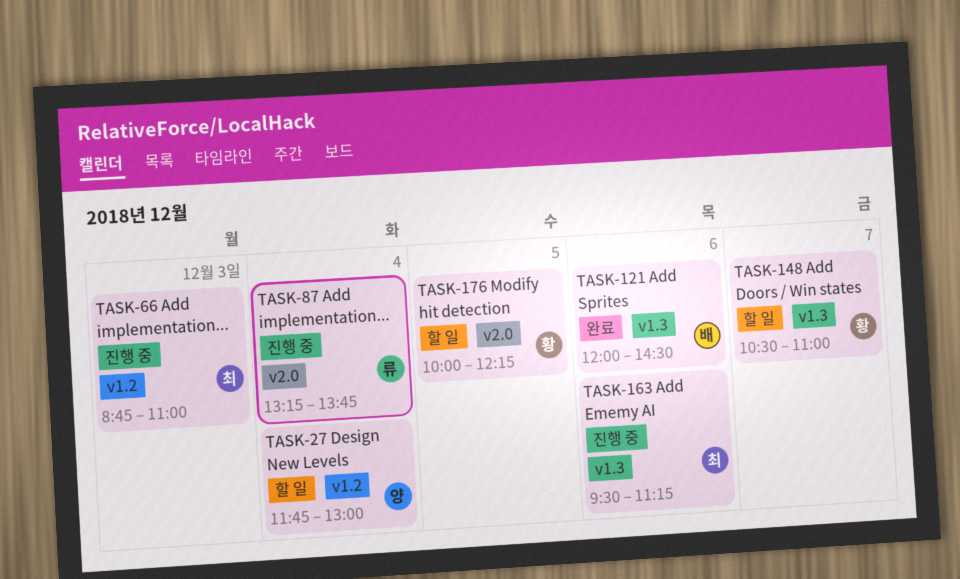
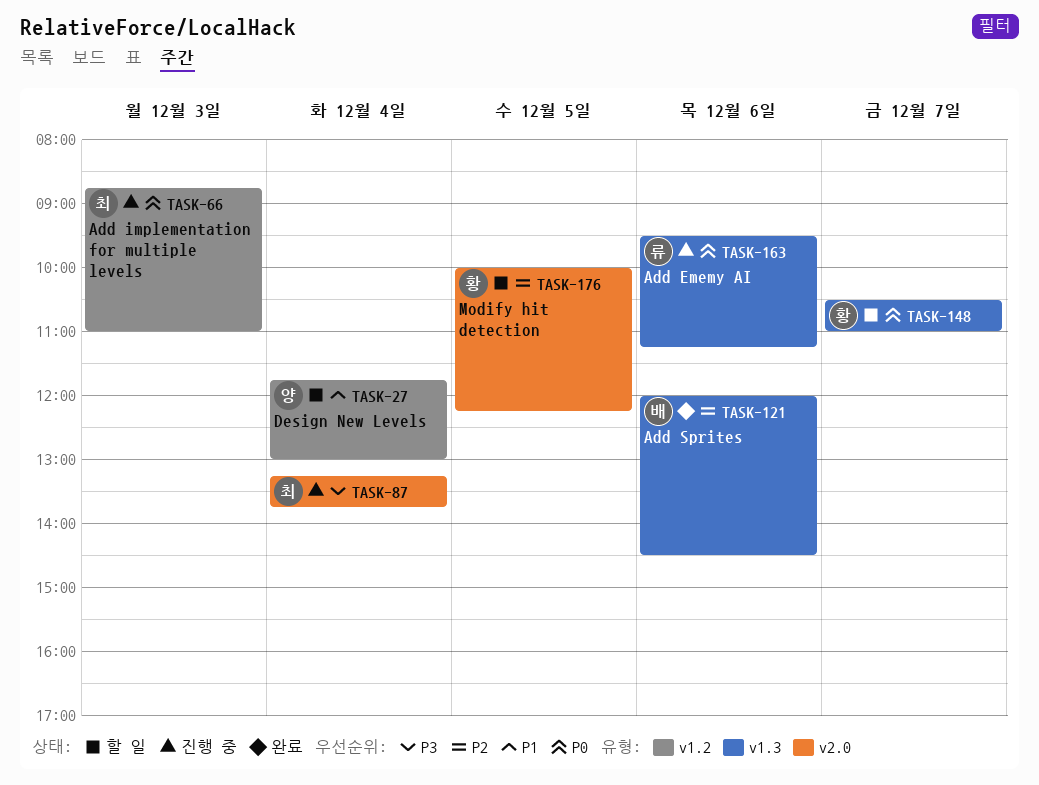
TASK-87, owner: 류 -> 최
TASK-163, owner: 최 -> 류

